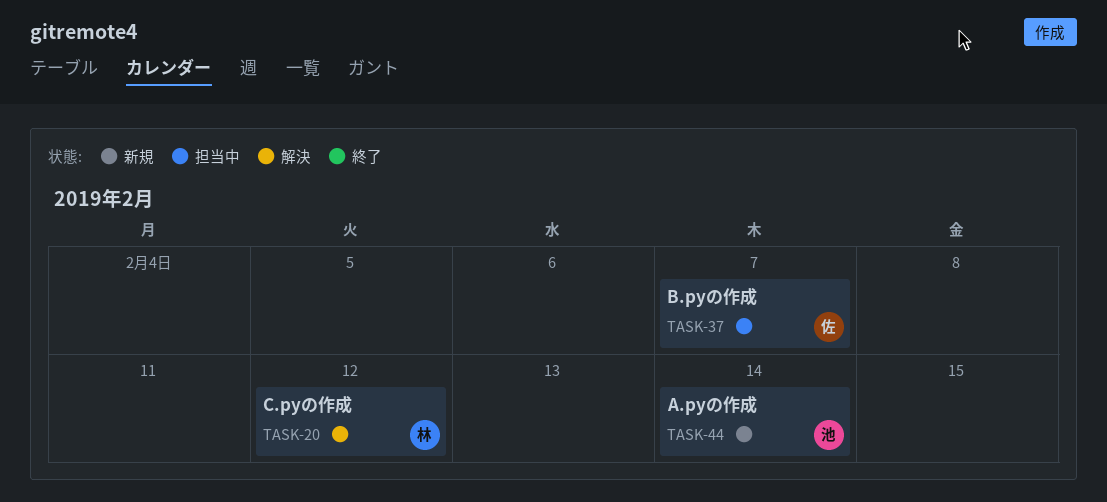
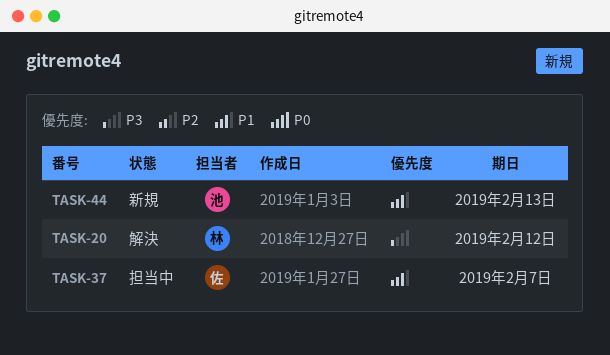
TASK-44, due: Feb 14 -> Feb 13

